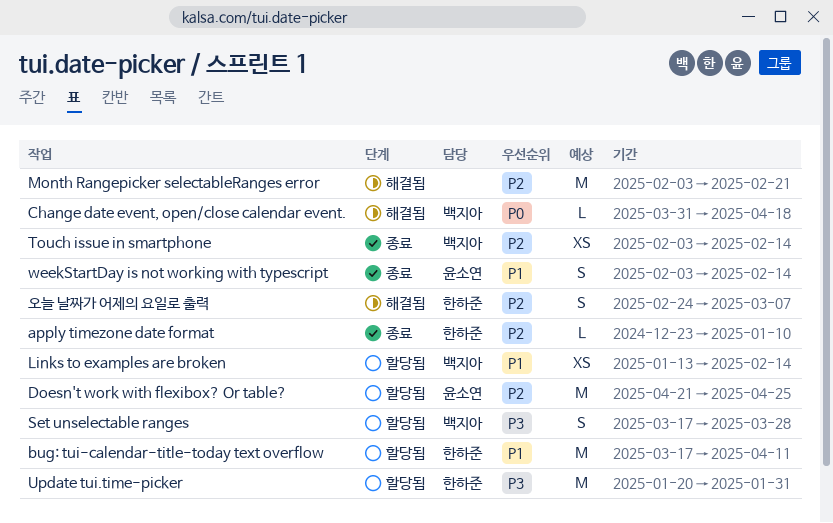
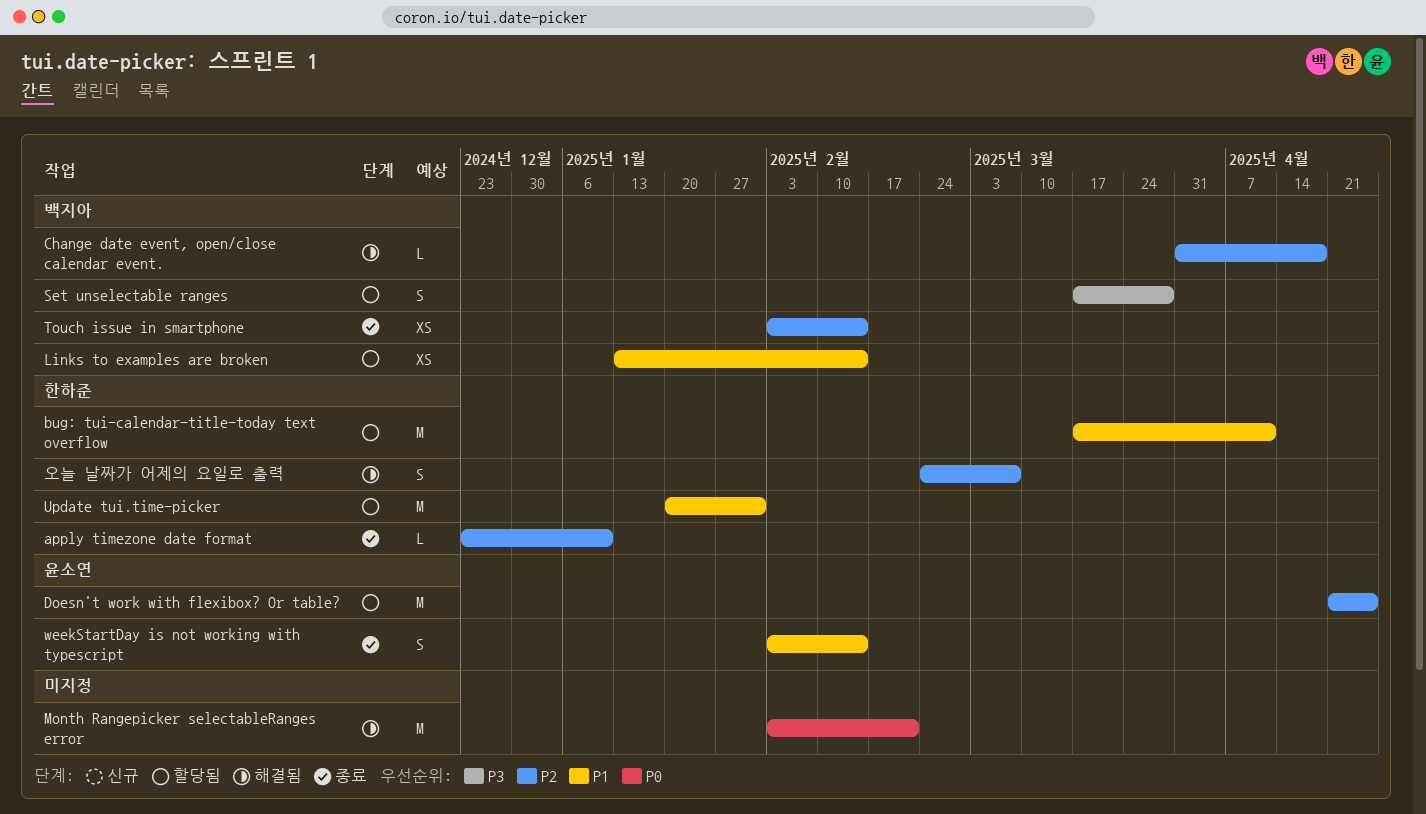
Change date event, open/close calendar event., priority: P0 -> P2
Month Rangepicker selectableRanges error, priority: P2 -> P0
Update tui.time-picker, priority: P3 -> P1

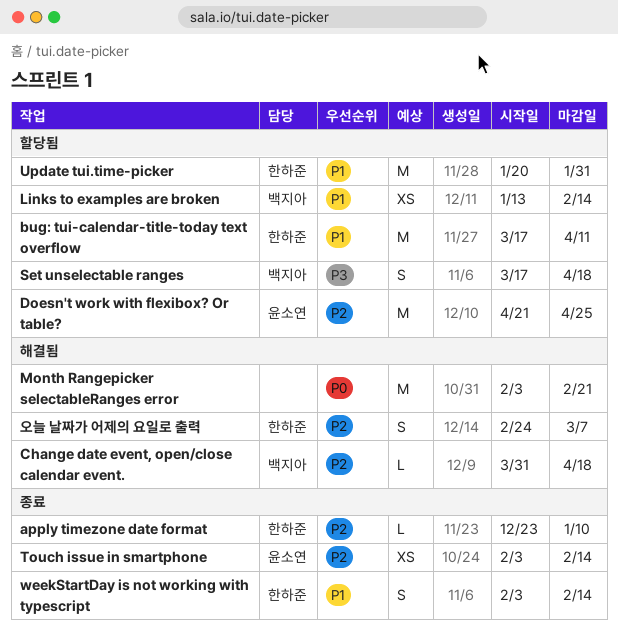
Set unselectable ranges, due: Mar 28 -> Apr 18
Touch issue in smartphone, owner: 백지아 -> 윤소연
weekStartDay is not working with typescript, owner: 윤소연 -> 한하준

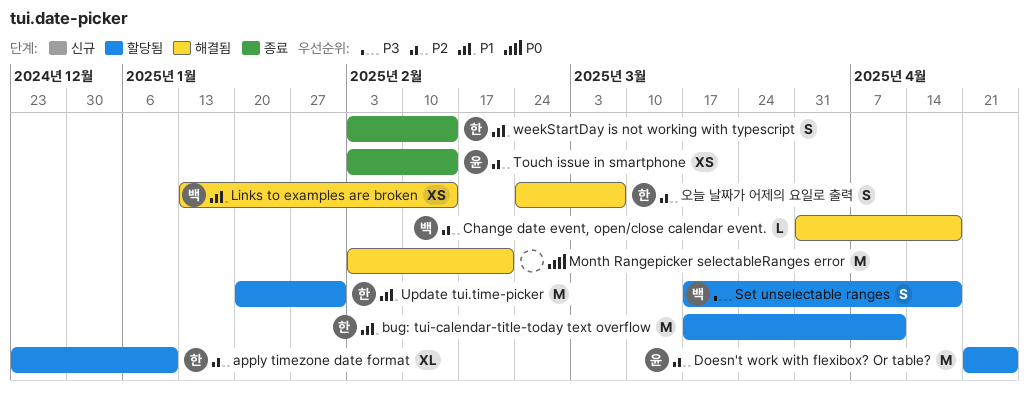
apply timezone date format, status: 종료 -> 할당됨
apply timezone date format, estimate: L -> XL
Links to examples are broken, status: 할당됨 -> 해결됨

